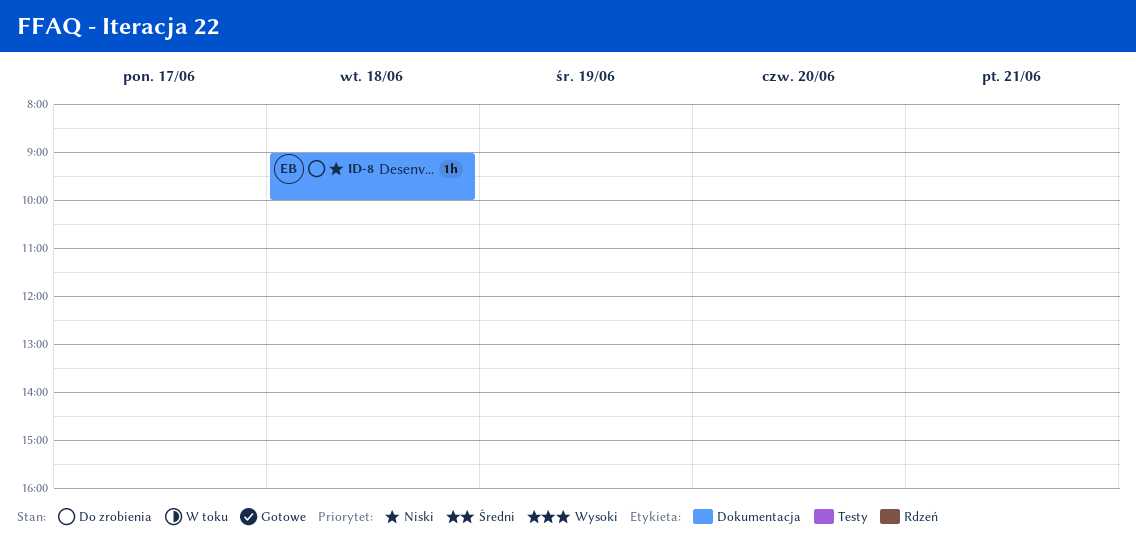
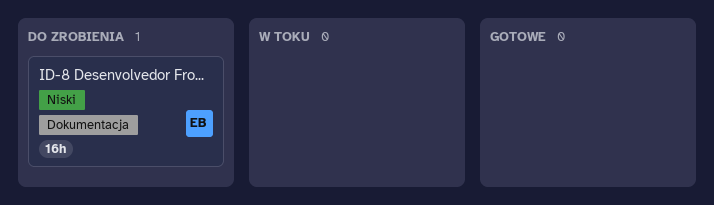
ID-8, estimate: 1h -> 16h

